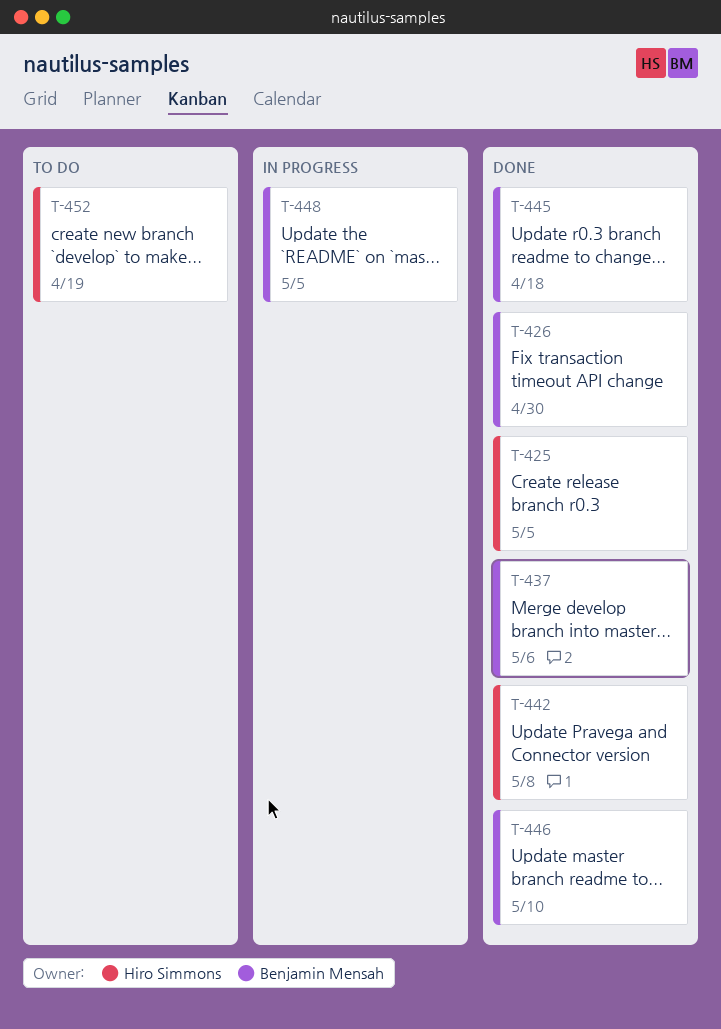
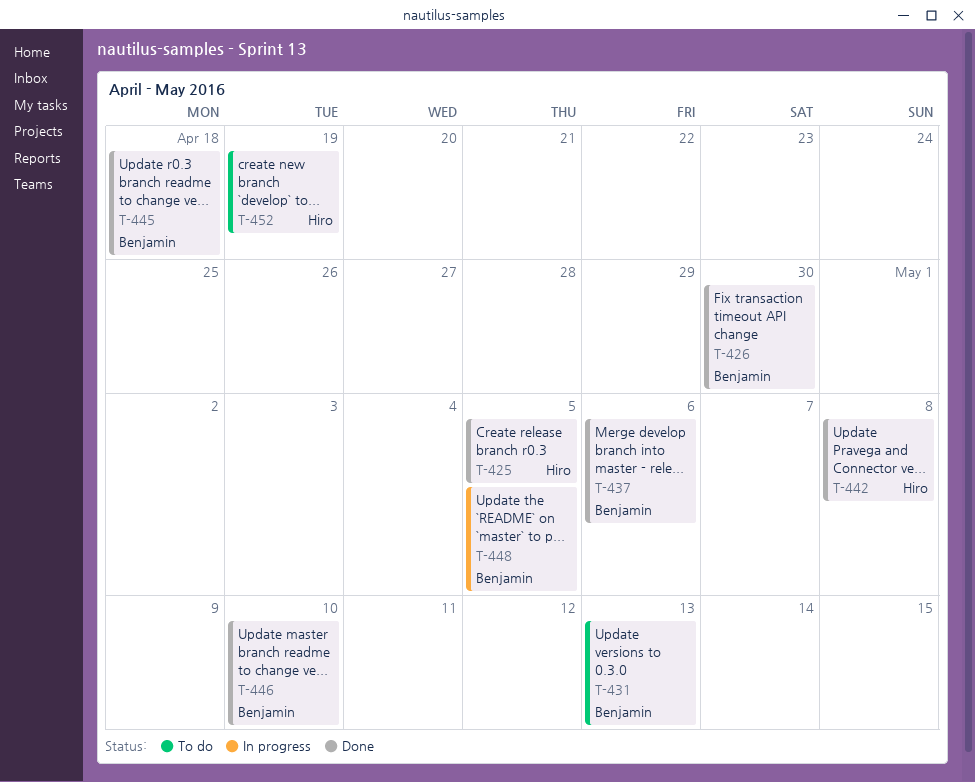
T-431: none -> present

